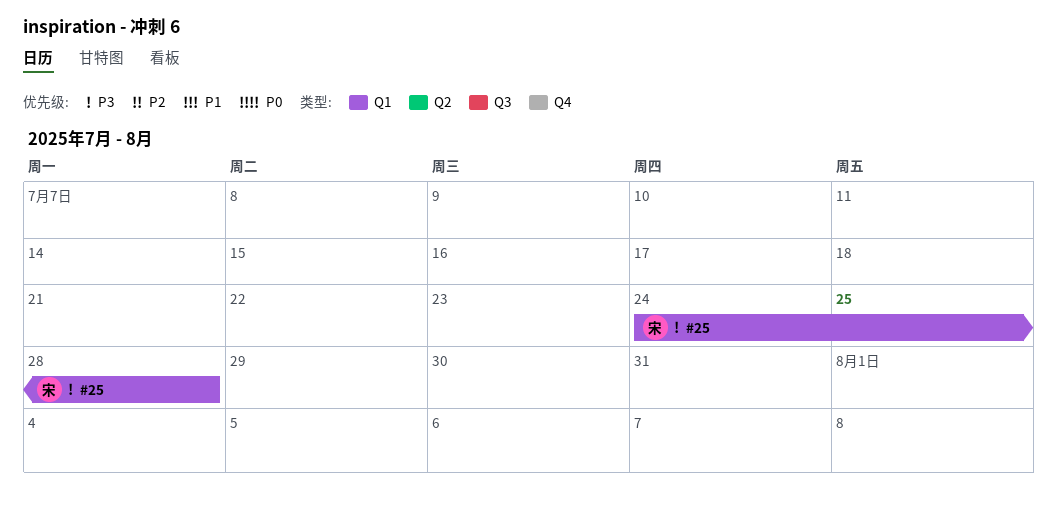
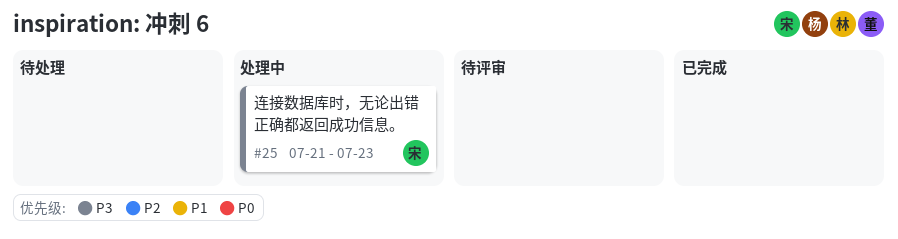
#25, start: Jul 24 -> Jul 21
#25, due: Jul 28 -> Jul 23

